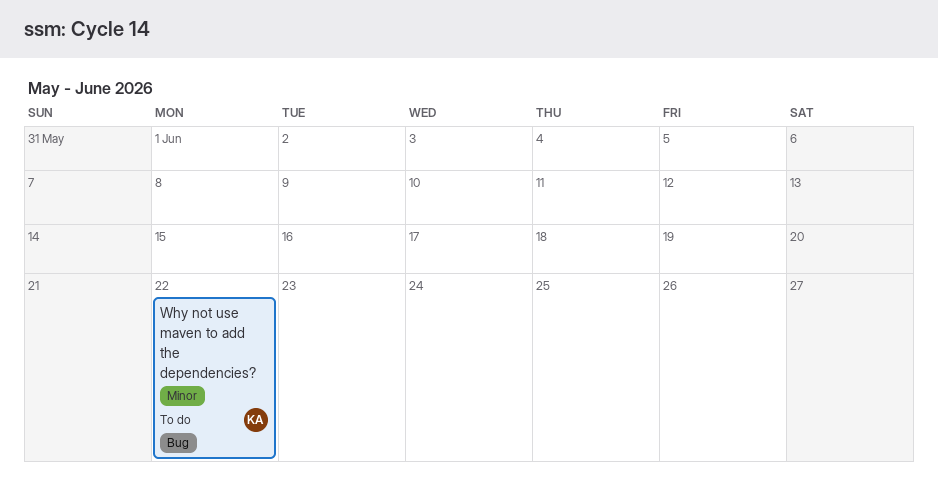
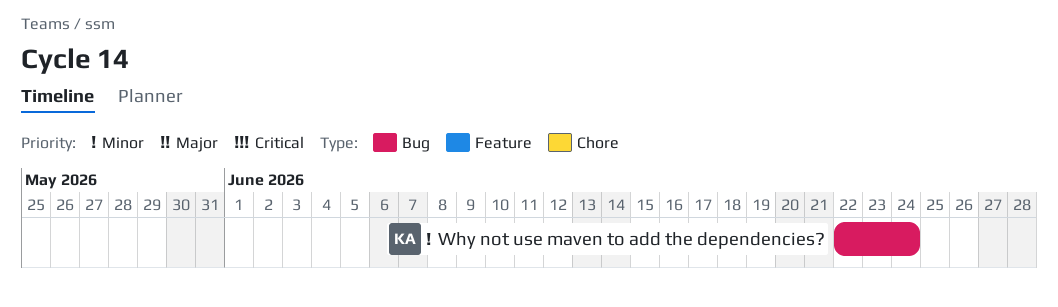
Why not use maven to add the dependencies?, due: Jun 22 -> Jun 24

